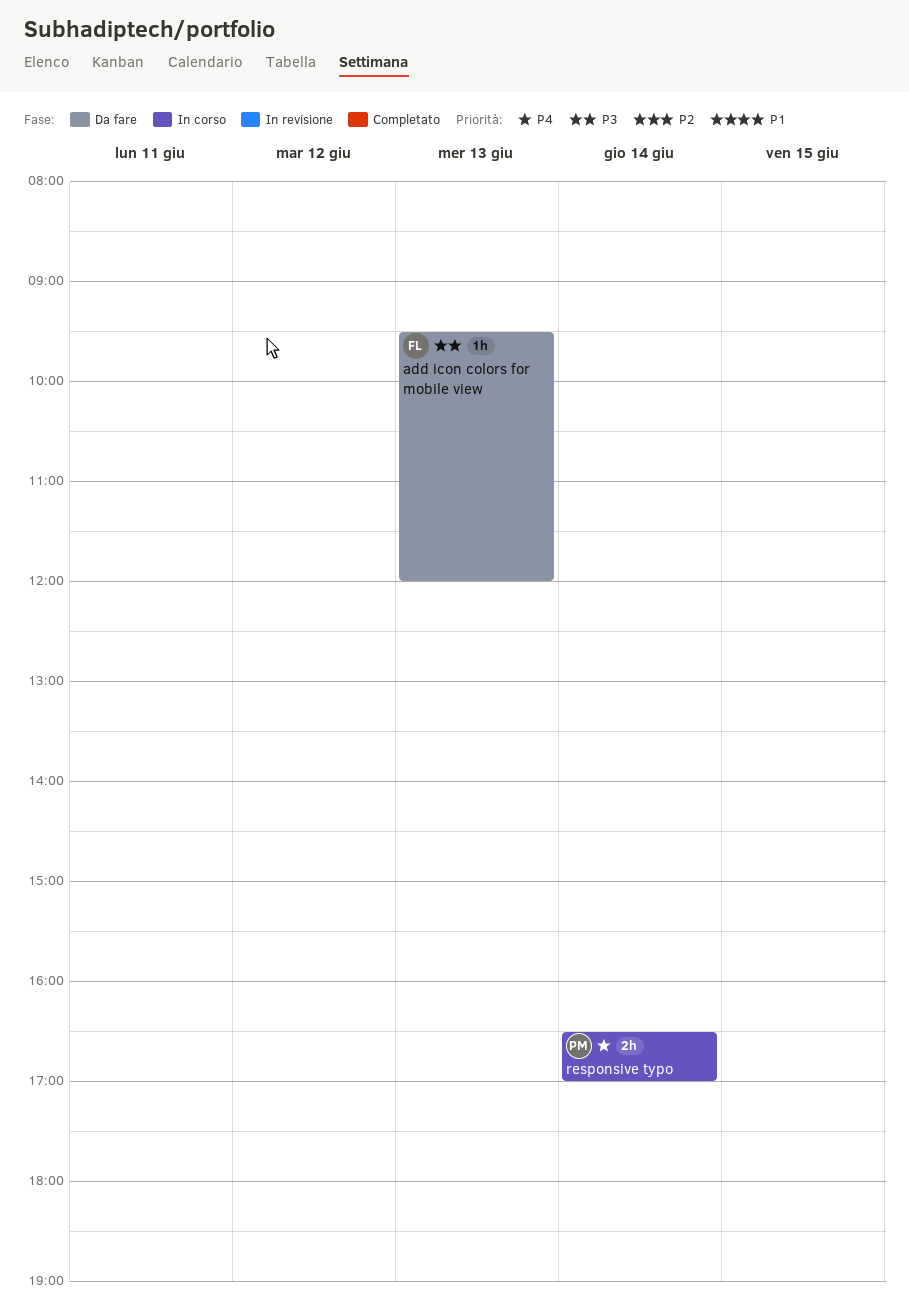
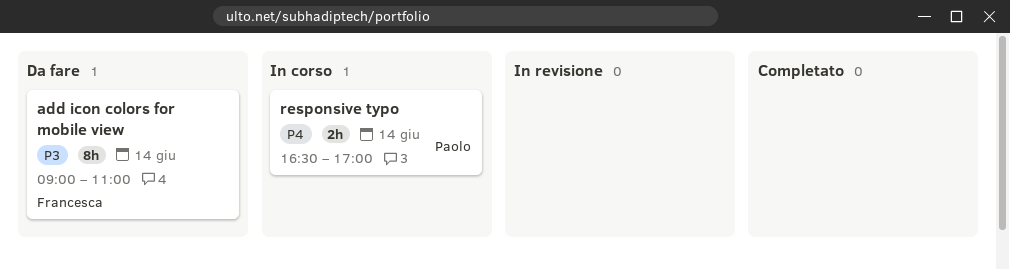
add icon colors for mobile view, estimate: 1h -> 8h
add icon colors for mobile view, day: Jun 13 -> Jun 14
add icon colors for mobile view, begins: 09:30 -> 09:00
add icon colors for mobile view, ends: 12:00 -> 11:00

